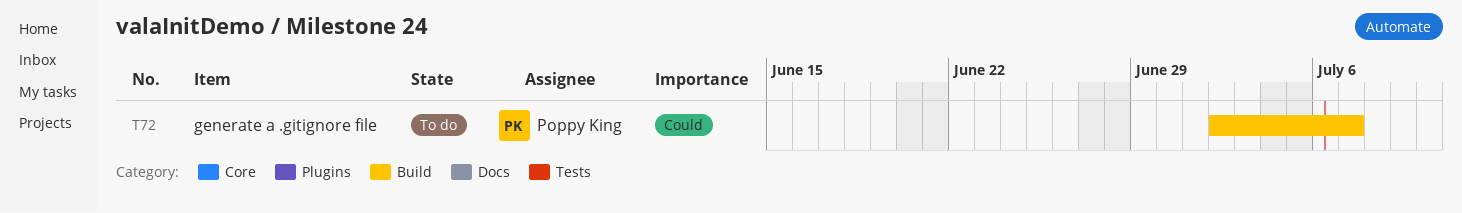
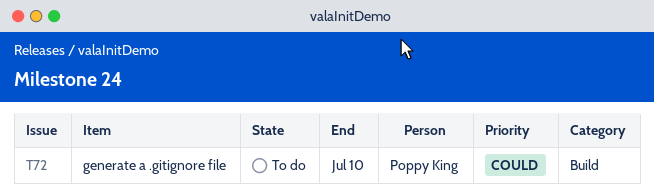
T72, due: Jul 7 -> Jul 10

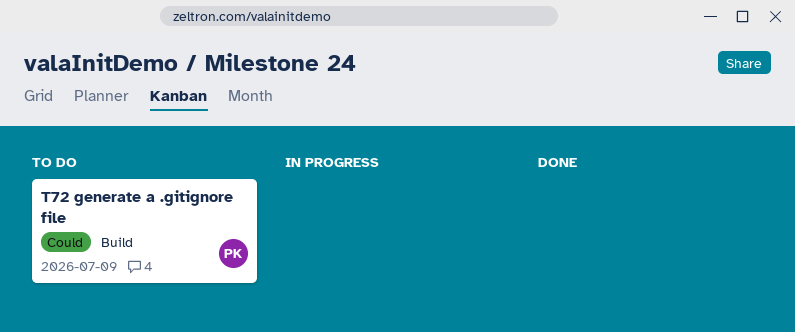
T72, due: Jul 10 -> Jul 9

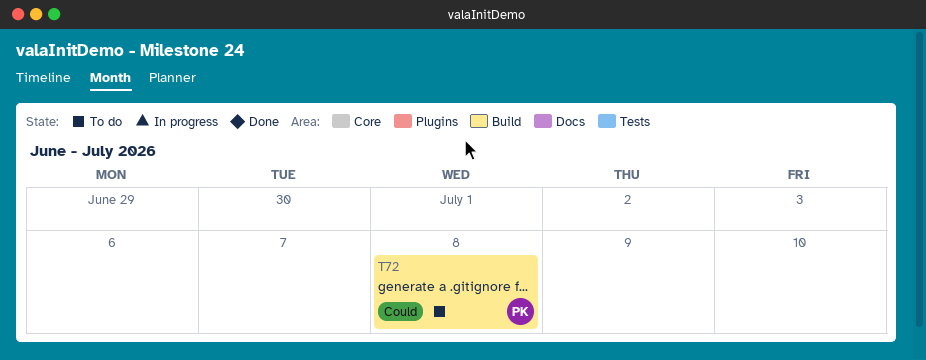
T72, due: Jul 9 -> Jul 8

